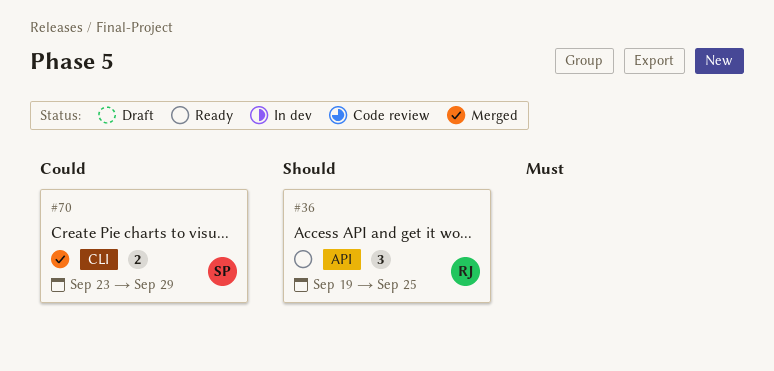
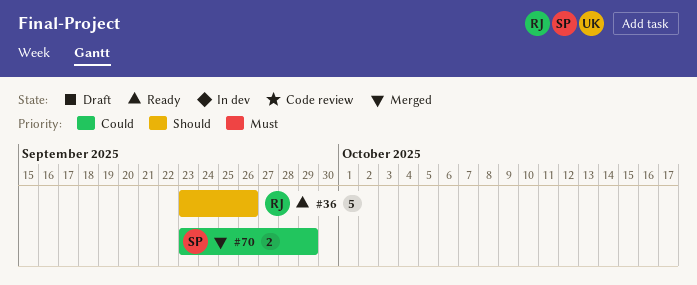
#36, estimate: 3 -> 5
#36, start: Sep 19 -> Sep 23
#36, due: Sep 25 -> Sep 26

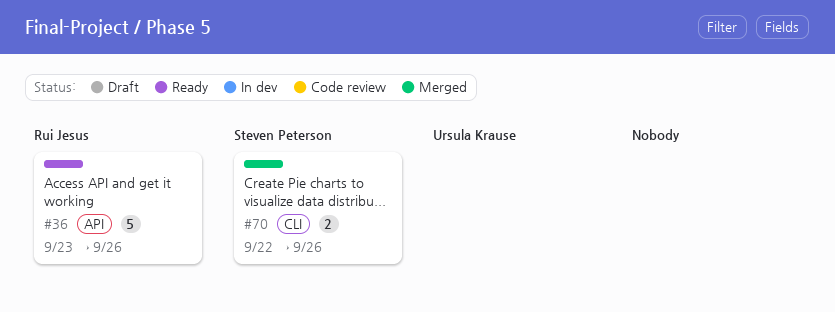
#70, start: Sep 23 -> Sep 22
#70, due: Sep 29 -> Sep 26

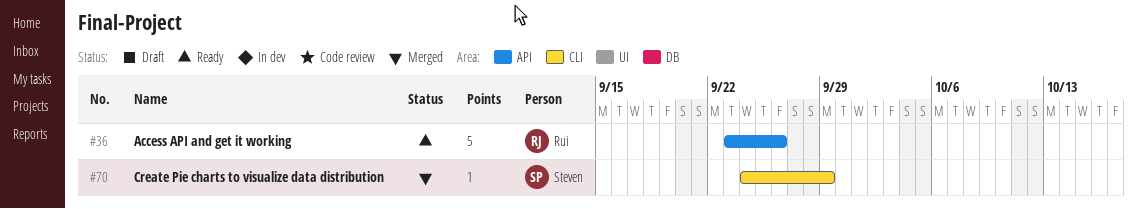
#70, estimate: 2 -> 1
#70, start: Sep 22 -> Sep 24
#70, due: Sep 26 -> Sep 29

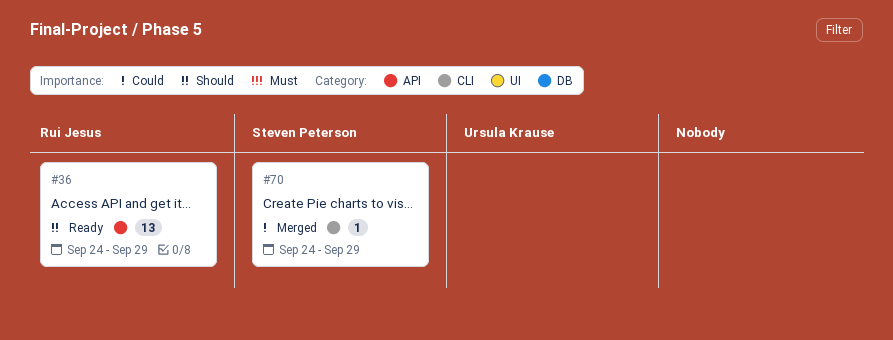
#36, estimate: 5 -> 13
#36, start: Sep 23 -> Sep 24
#36, due: Sep 26 -> Sep 29

